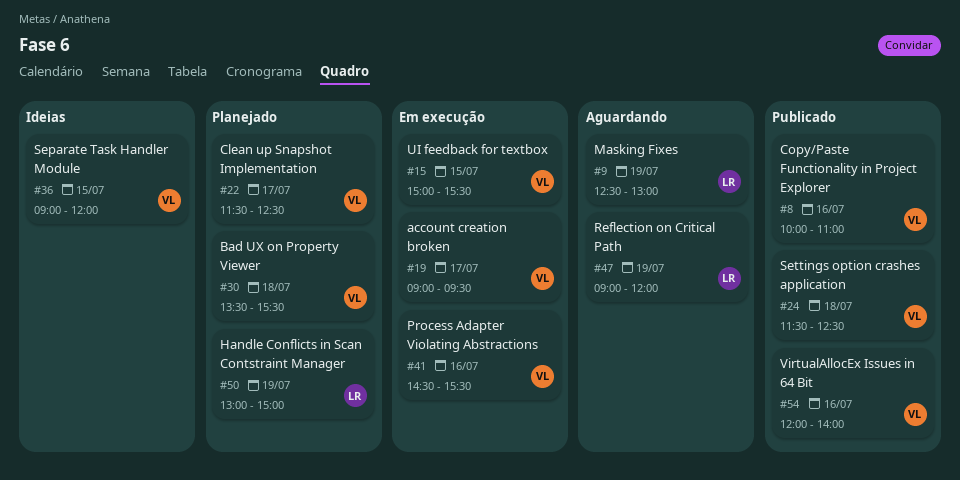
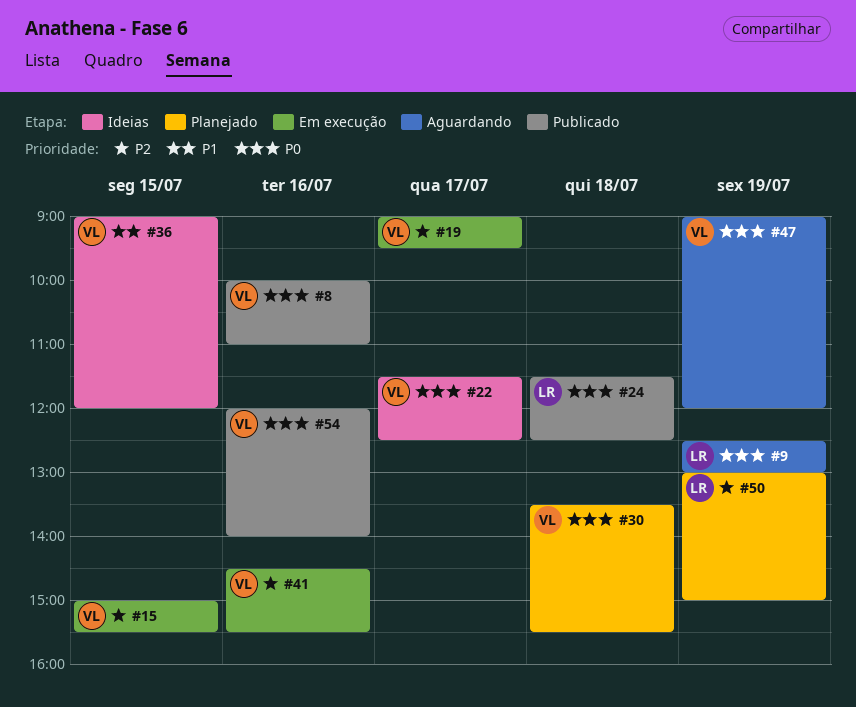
#22, status: Planejado -> Ideias
#24, owner: VL -> LR
#47, owner: LR -> VL

